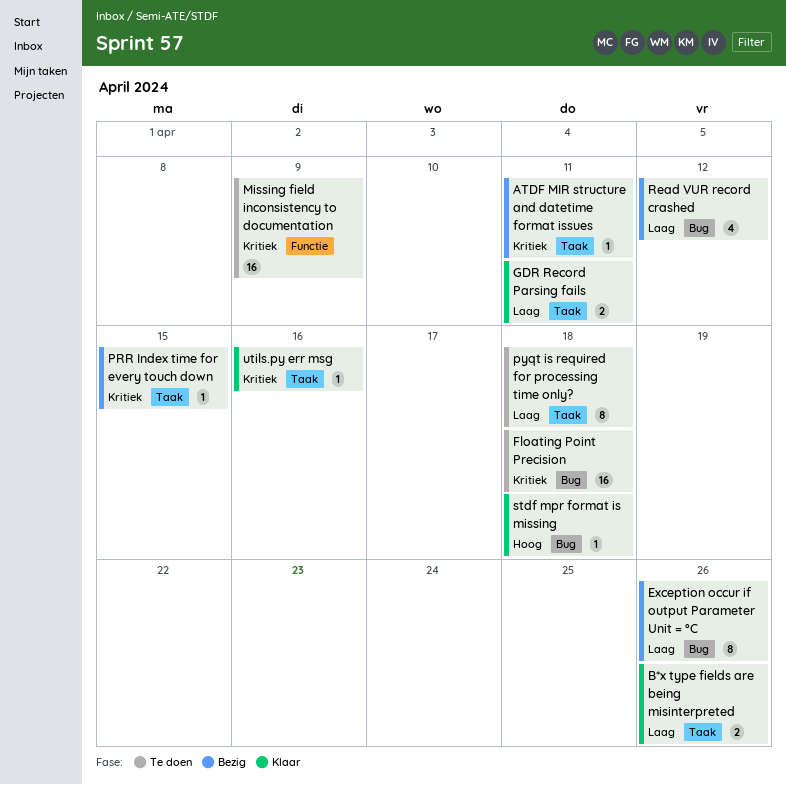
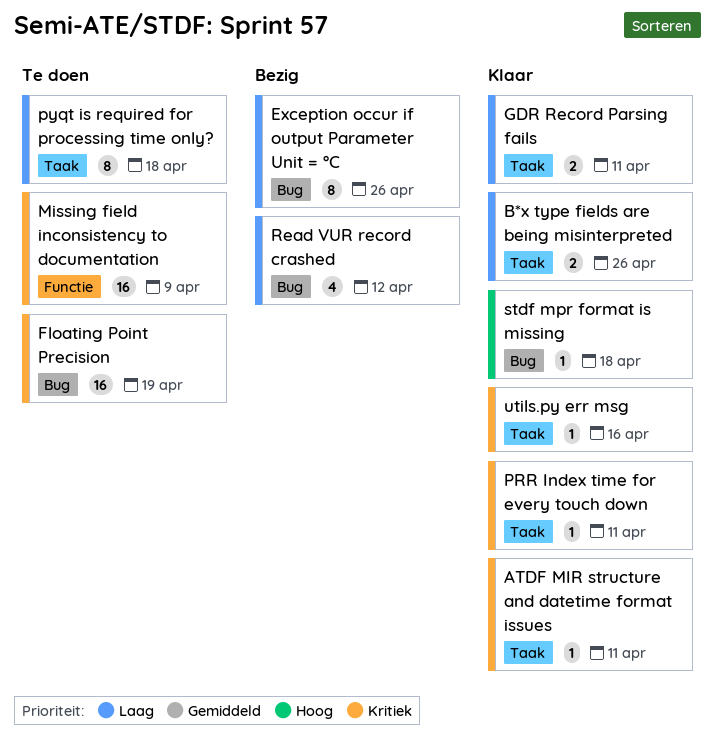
ATDF MIR structure and datetime format issues, status: Bezig -> Klaar
Floating Point Precision, due: Apr 18 -> Apr 19
PRR Index time for every touch down, status: Bezig -> Klaar
PRR Index time for every touch down, due: Apr 15 -> Apr 11

